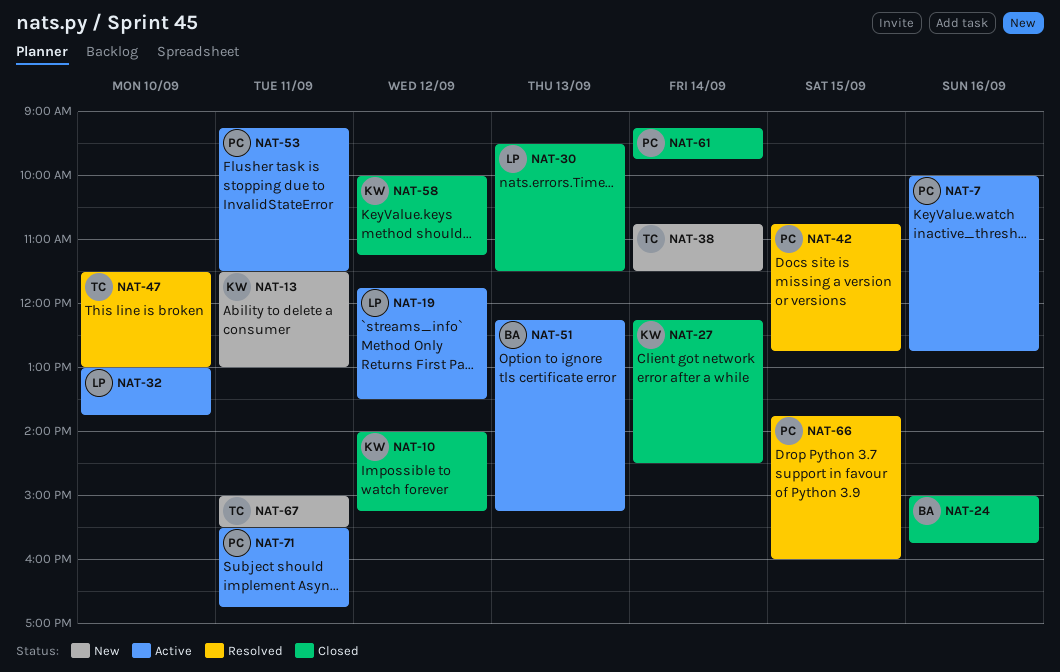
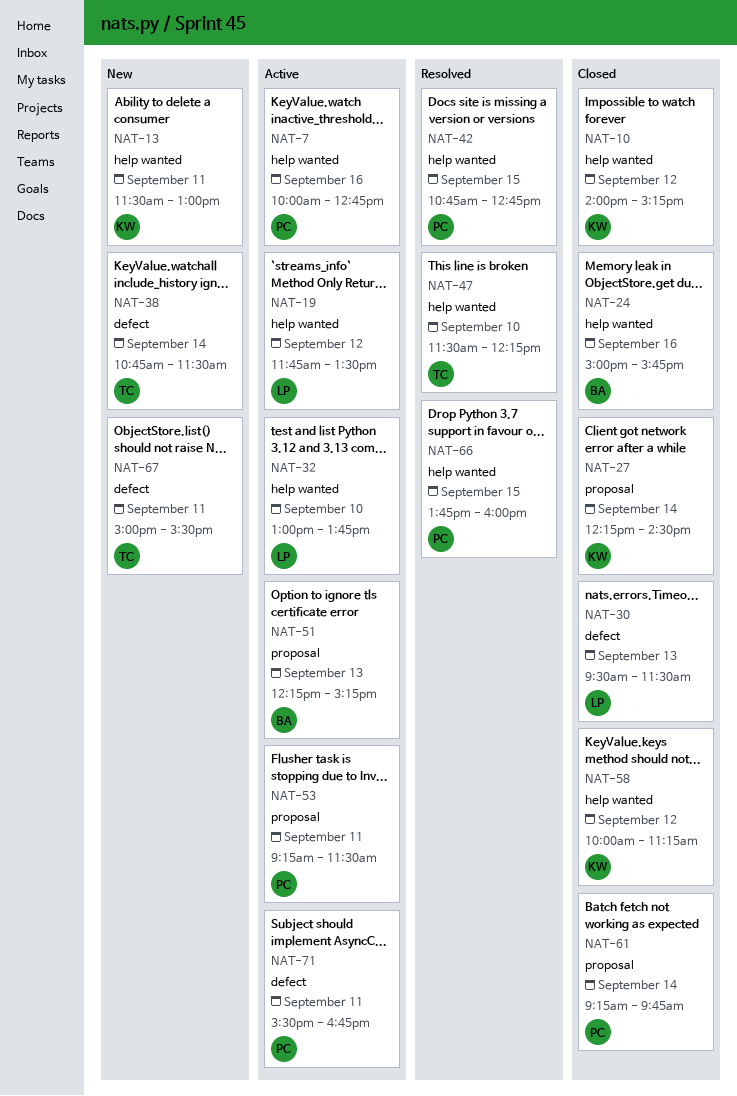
NAT-47, ends: 13:00 -> 12:15

